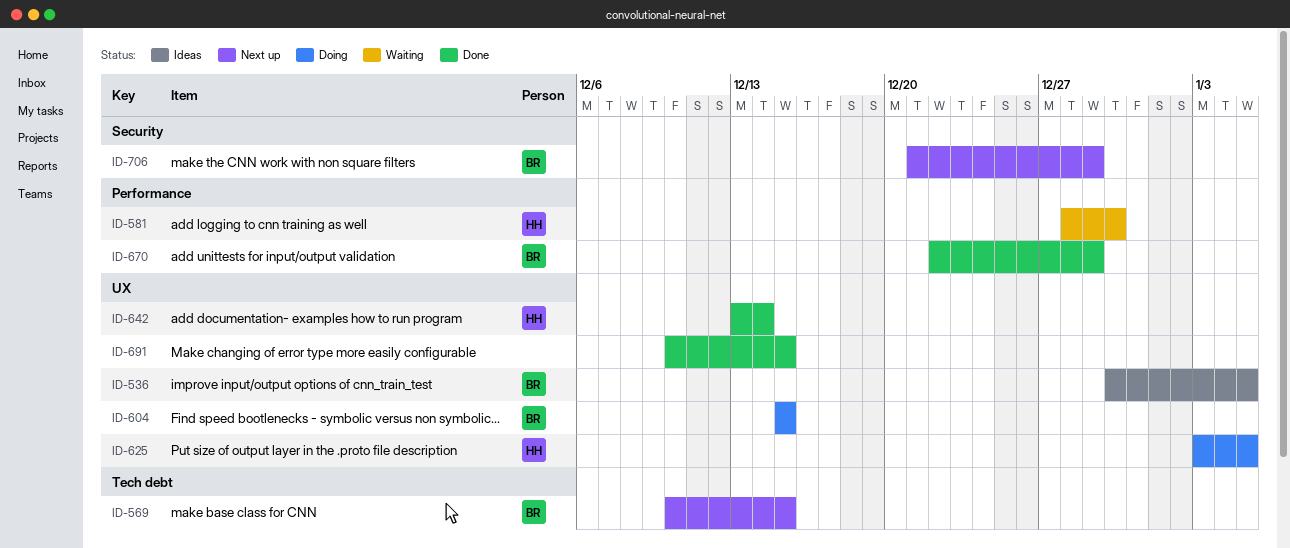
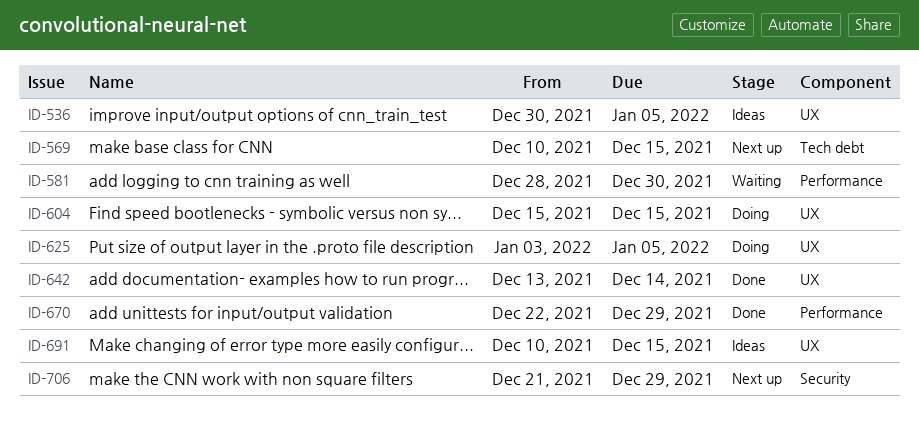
ID-691, status: Done -> Ideas

